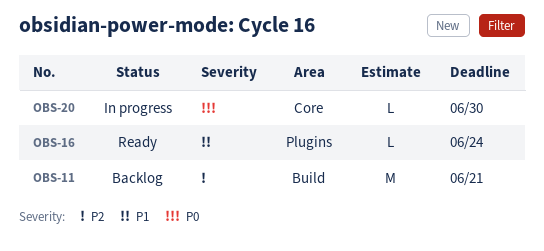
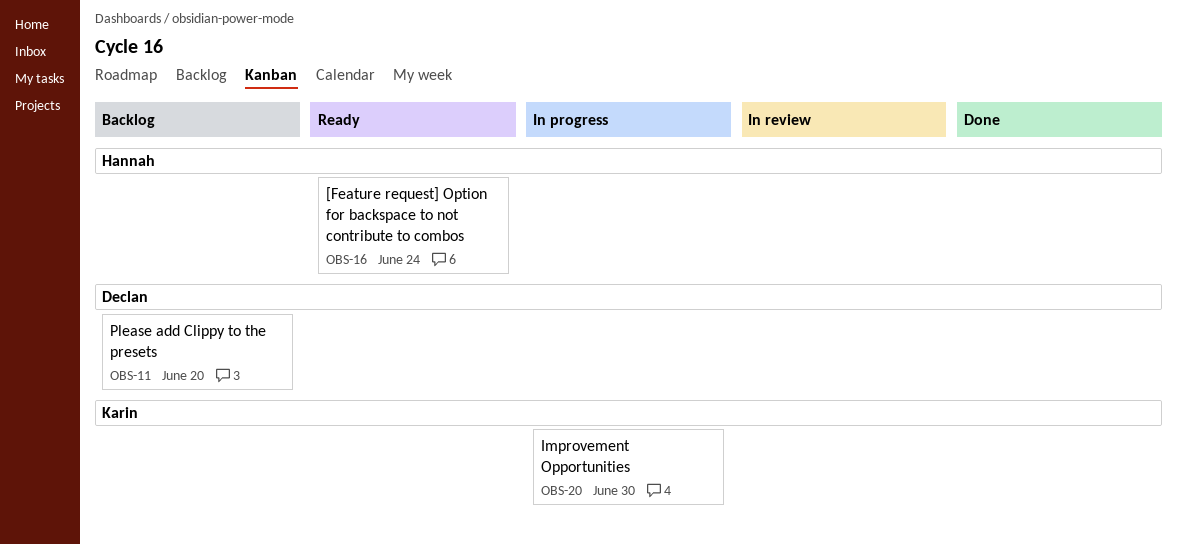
OBS-11, due: Jun 21 -> Jun 20

